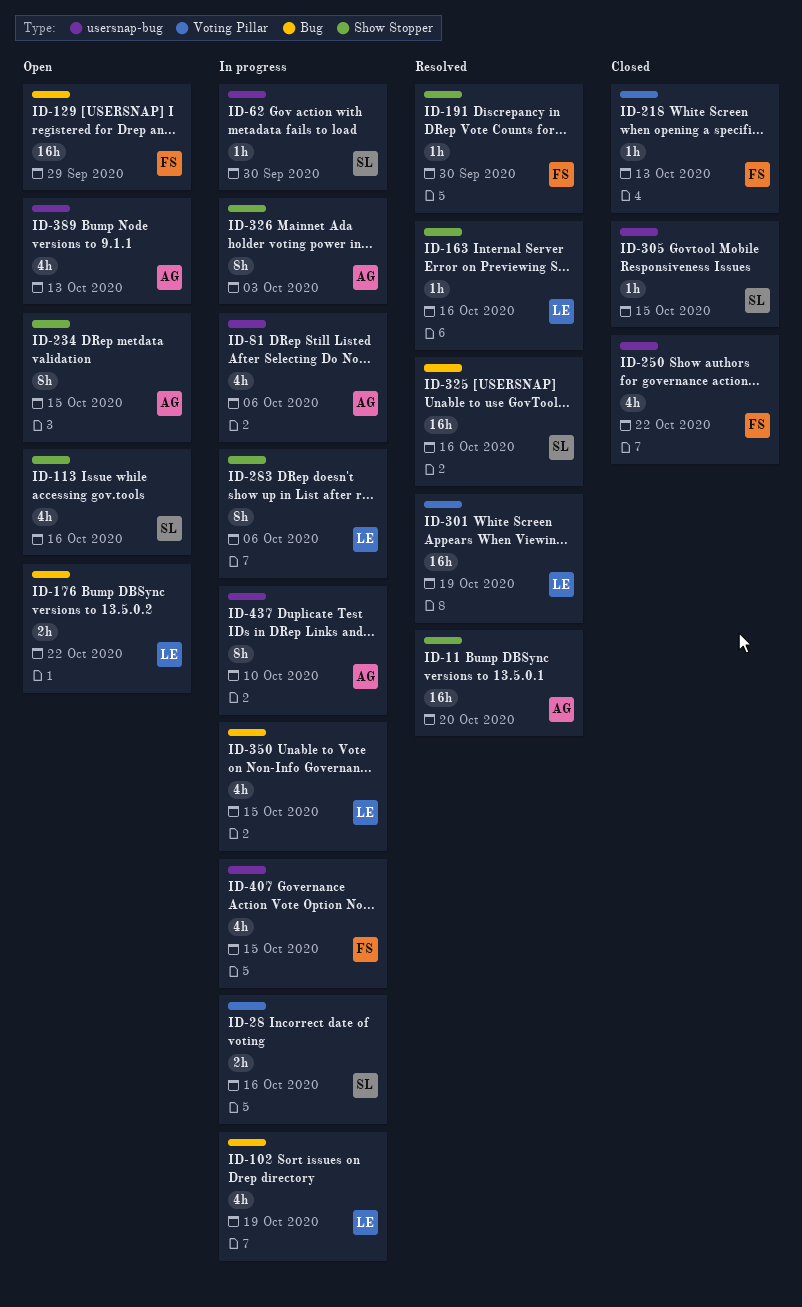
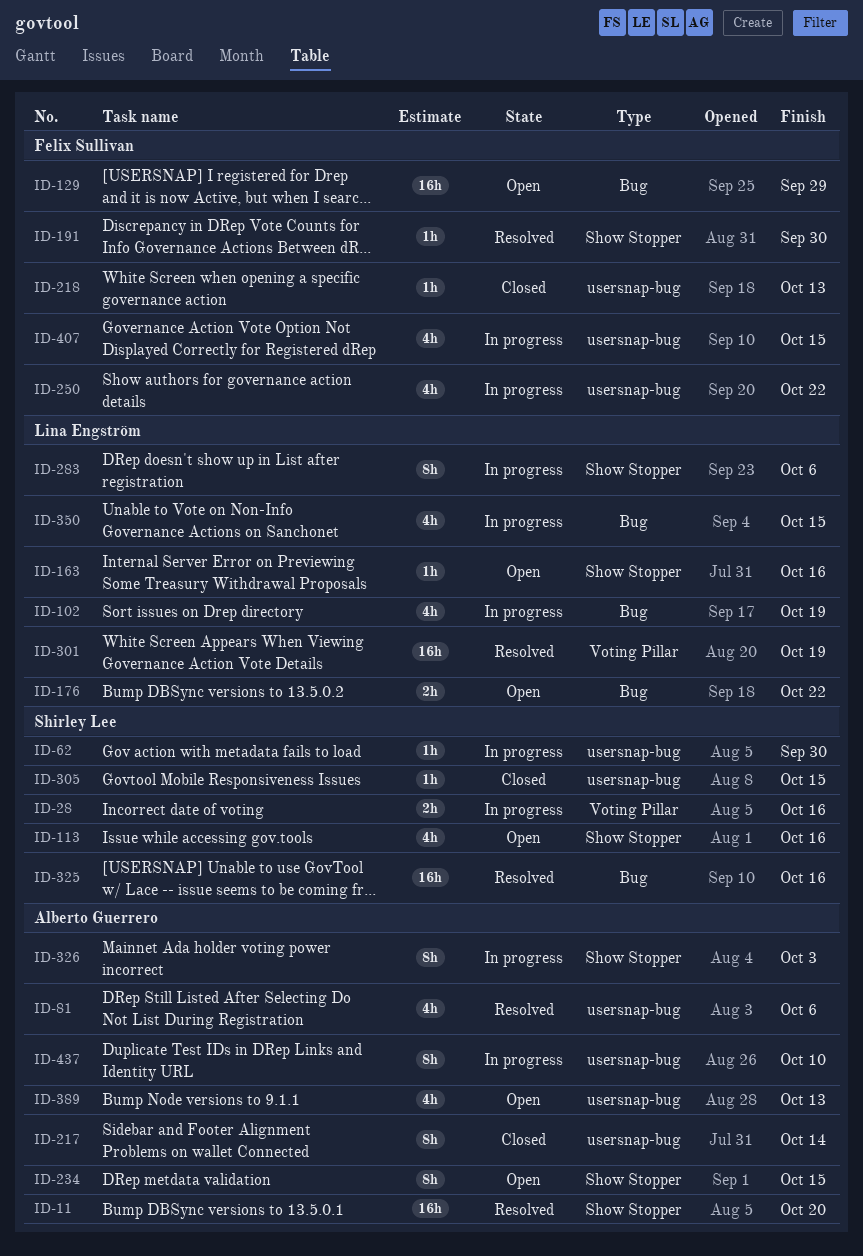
ID-81, status: In progress -> Resolved
ID-163, status: Resolved -> Open
ID-217: none -> present
ID-218, label: Voting Pillar -> usersnap-bug
ID-250, status: Closed -> In progress

